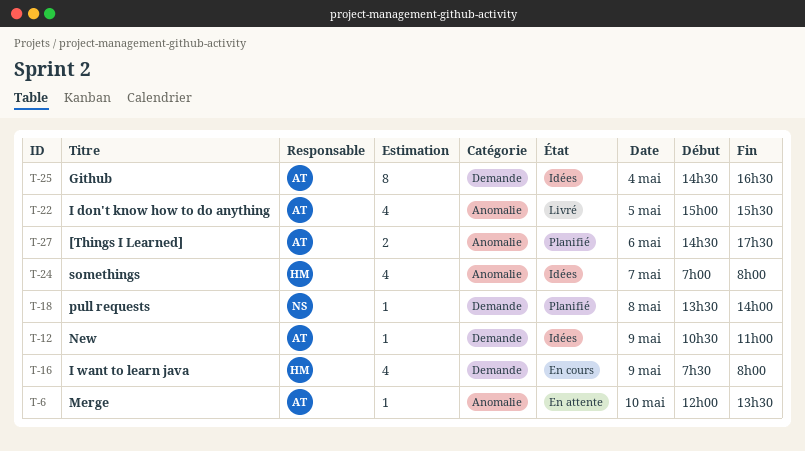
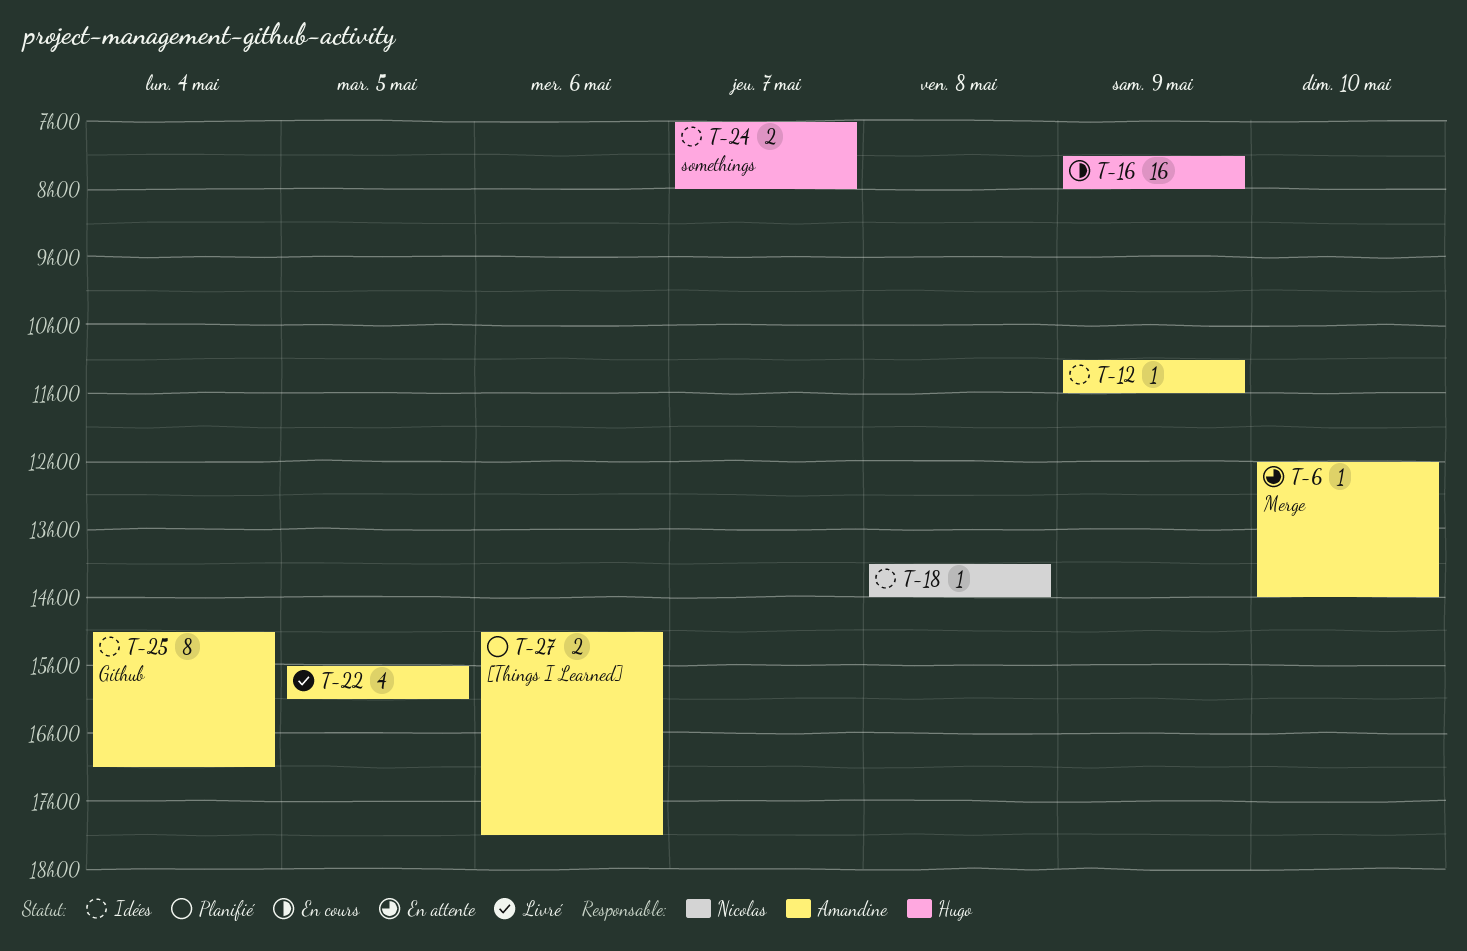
T-6, ends: 13:30 -> 14:00
T-16, estimate: 4 -> 16
T-18, status: Planifié -> Idées
T-24, estimate: 4 -> 2

